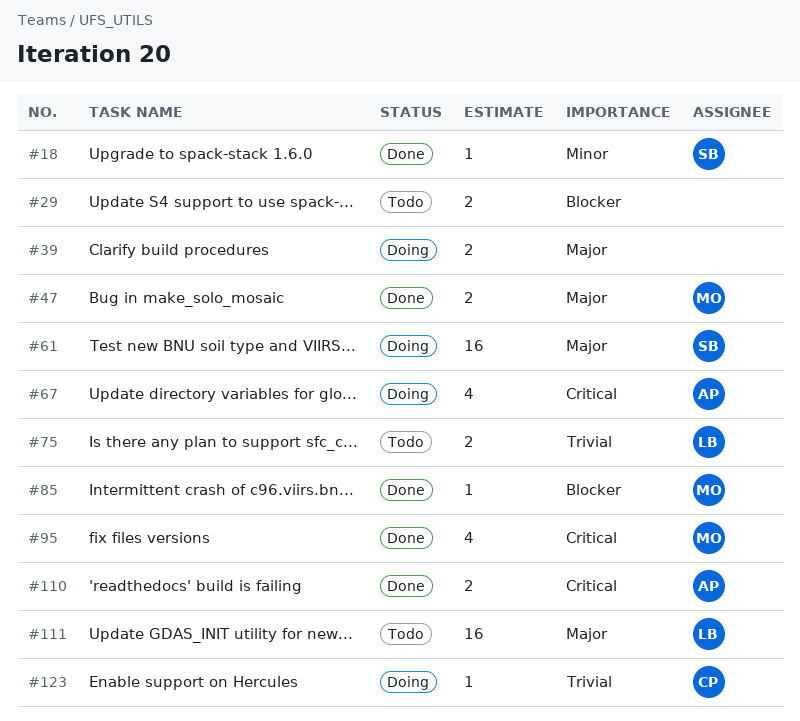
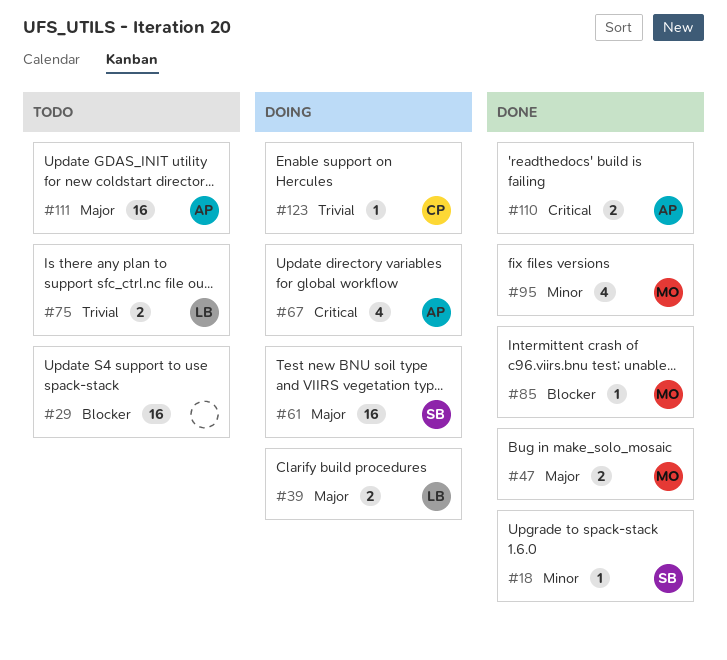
#29, estimate: 2 -> 16
#39, owner: none -> LB
#95, priority: Critical -> Minor
#111, owner: LB -> AP

